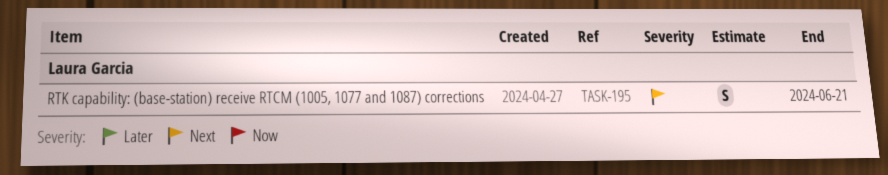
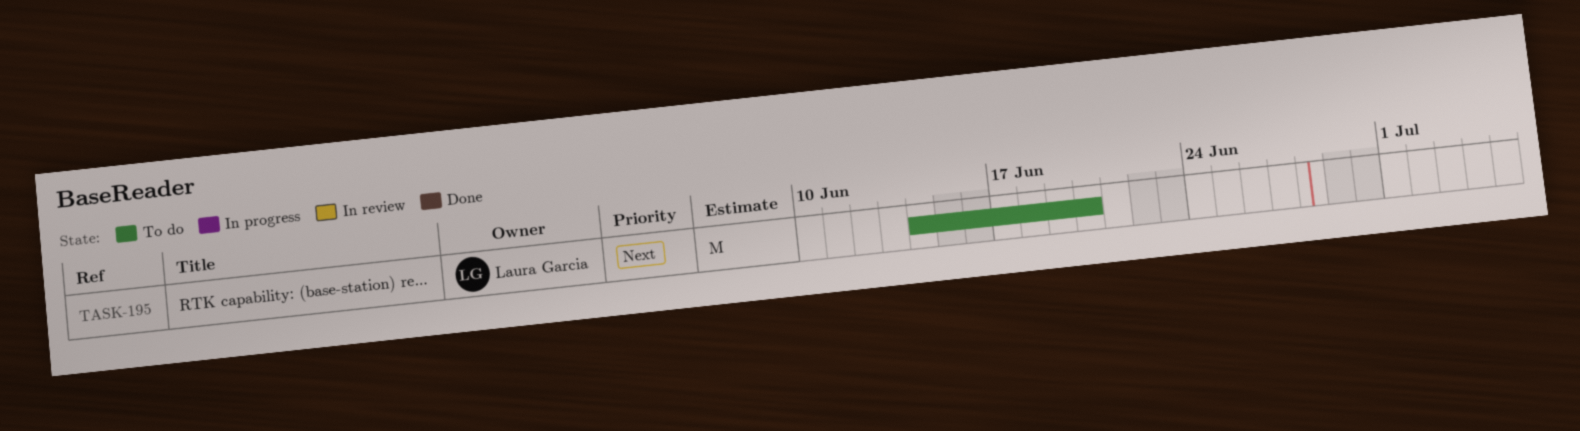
TASK-195, estimate: S -> M
TASK-195, due: Jun 21 -> Jun 20

